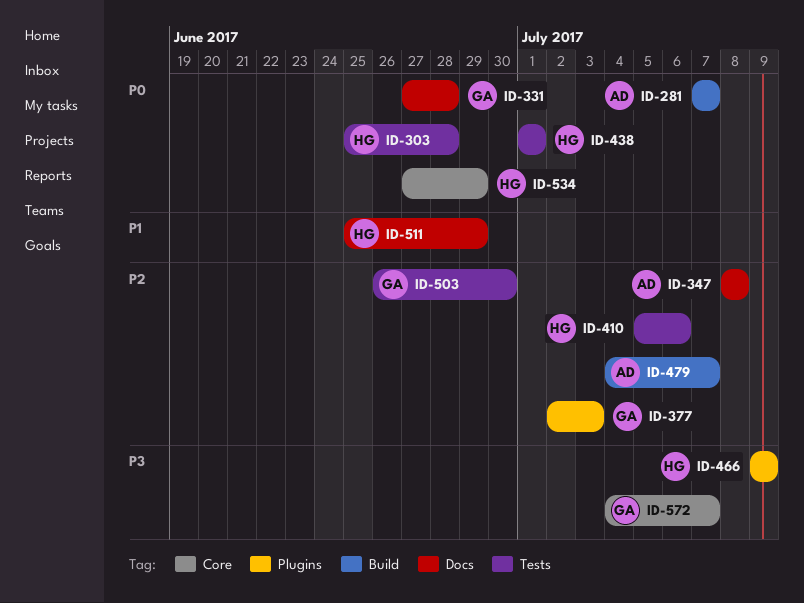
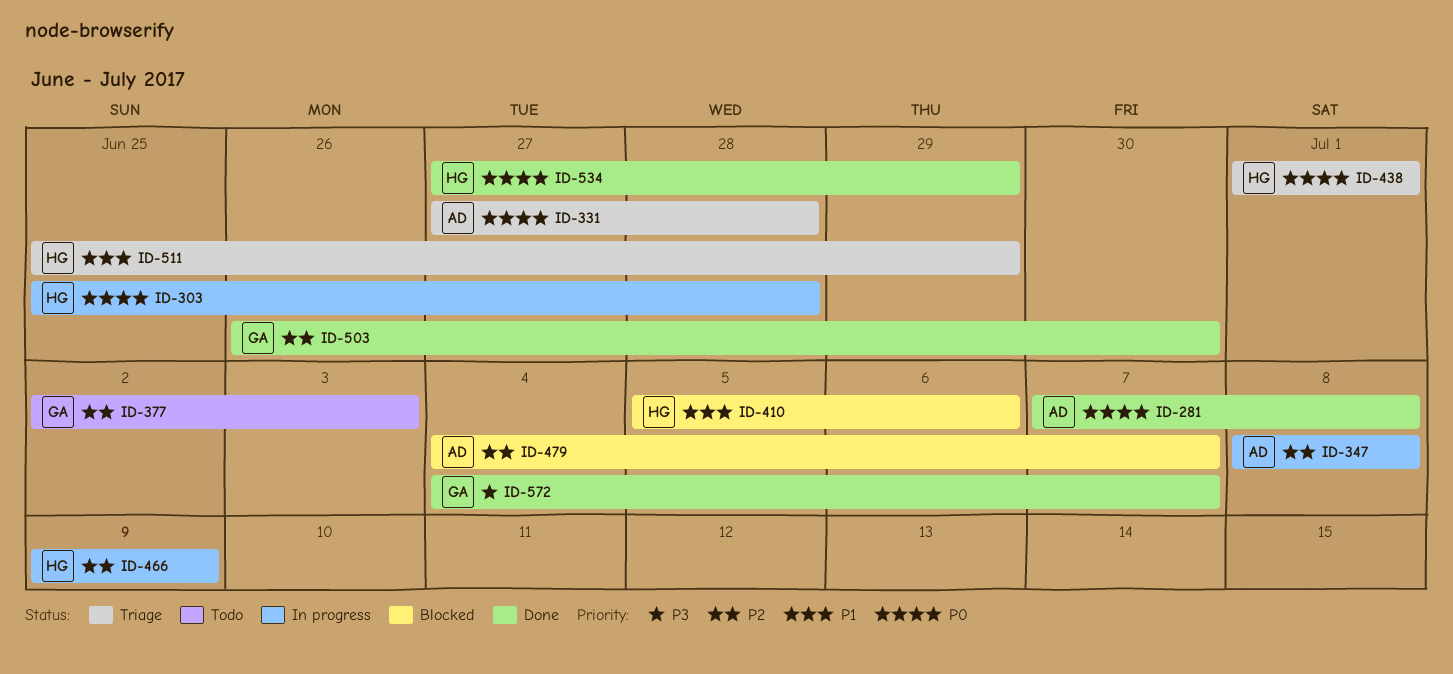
ID-281, due: Jul 7 -> Jul 8
ID-331, owner: GA -> AD
ID-410, priority: P2 -> P1
ID-466, priority: P3 -> P2

